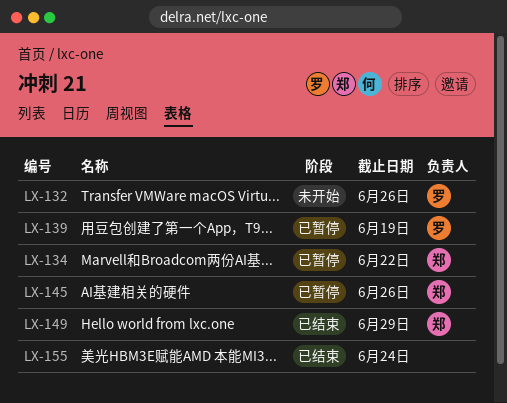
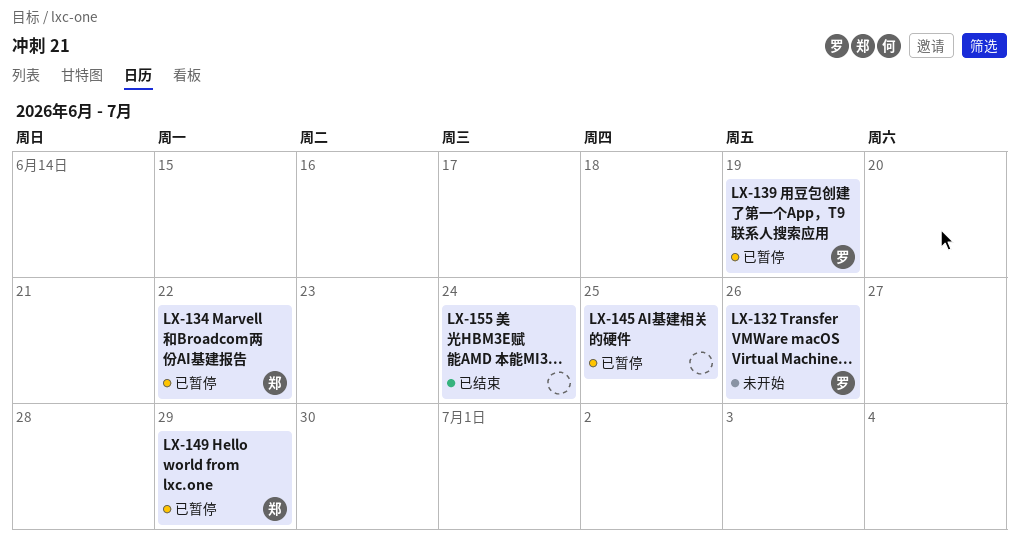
LX-145, owner: 郑 -> none
LX-145, due: Jun 26 -> Jun 25
LX-149, status: 已结束 -> 已暂停

